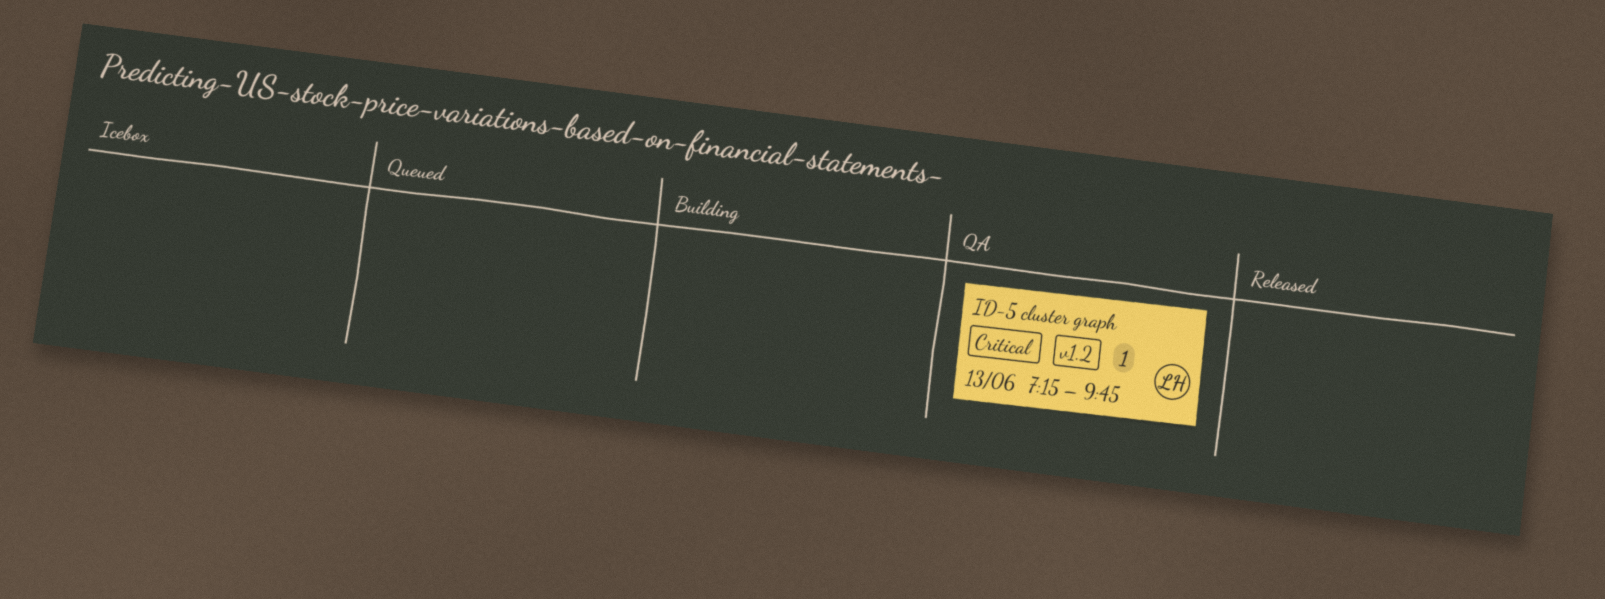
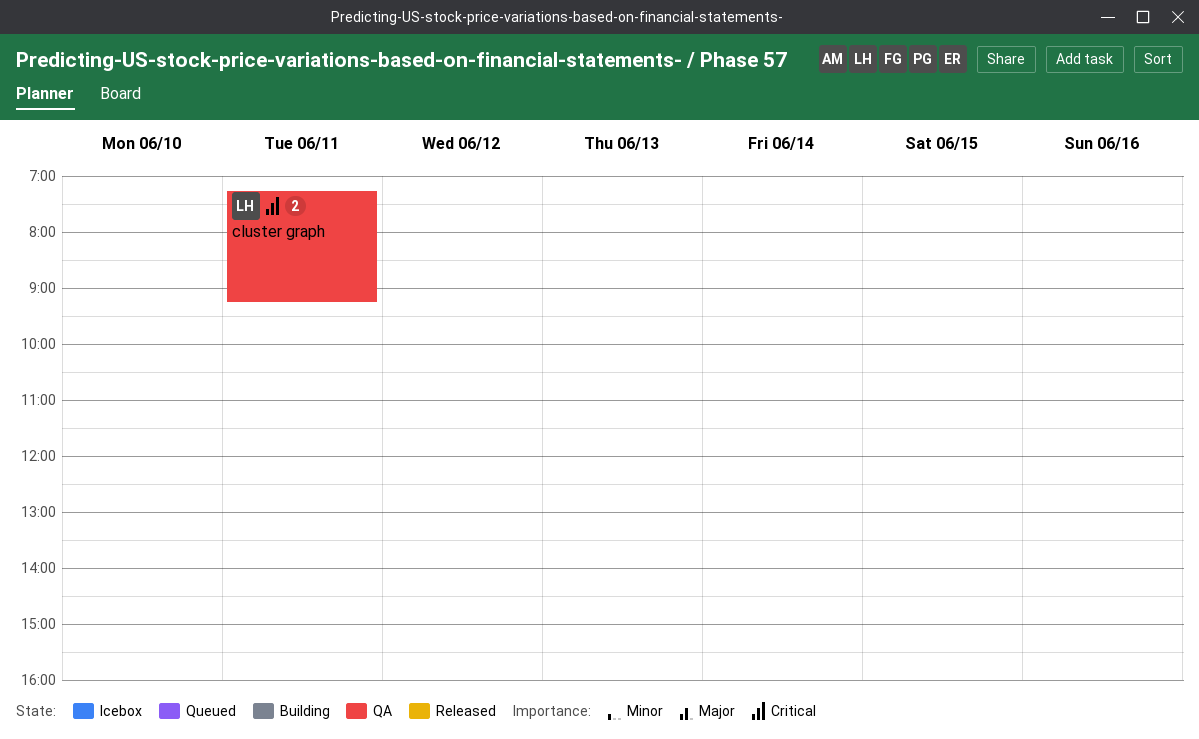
cluster graph, estimate: 1 -> 2
cluster graph, day: Jun 13 -> Jun 11
cluster graph, ends: 09:45 -> 09:15

